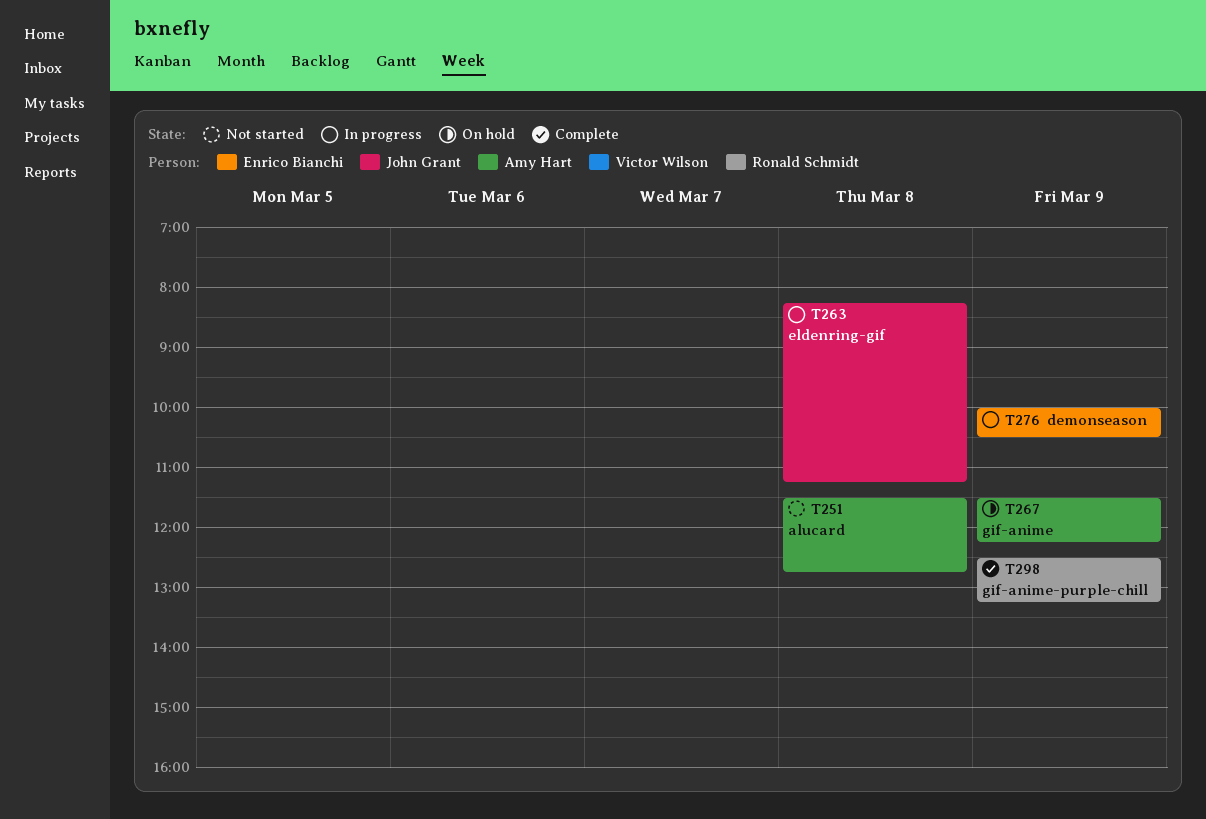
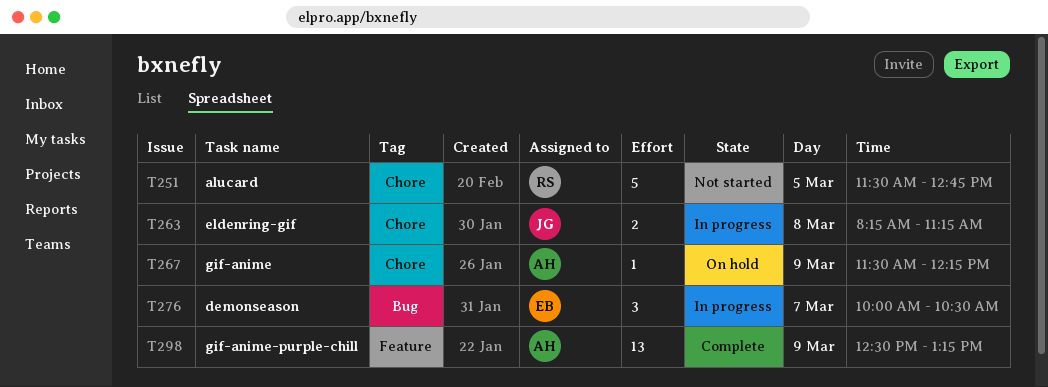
T251, owner: Amy Hart -> Ronald Schmidt
T251, day: Mar 8 -> Mar 5
T276, day: Mar 9 -> Mar 7
T298, owner: Ronald Schmidt -> Amy Hart

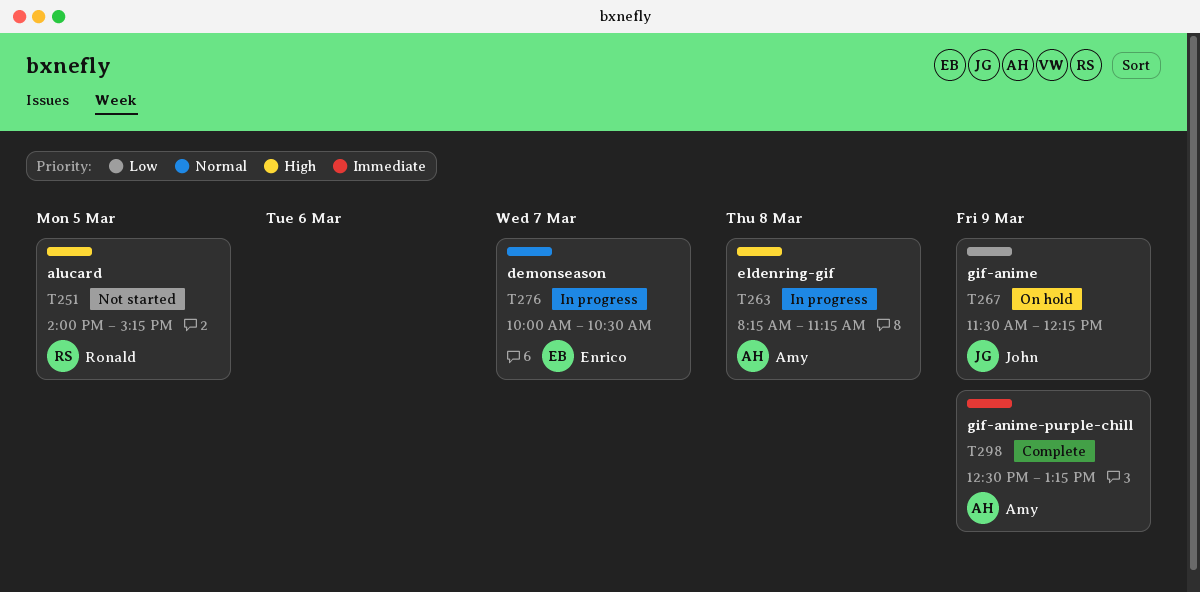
T251, begins: 11:30 -> 14:00
T251, ends: 12:45 -> 15:15
T263, owner: John -> Amy
T267, owner: Amy -> John

